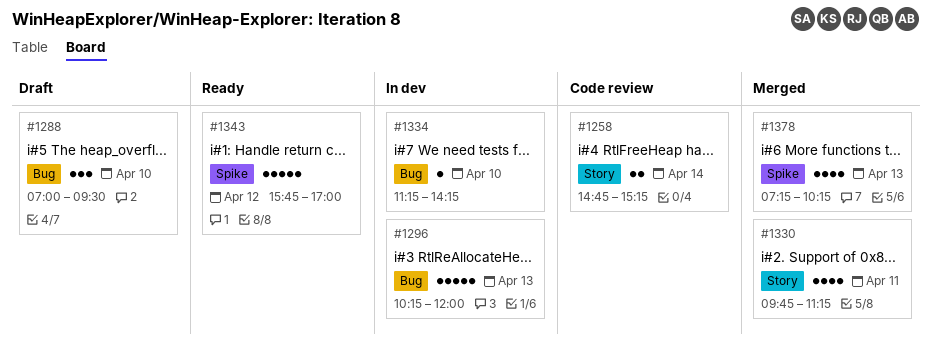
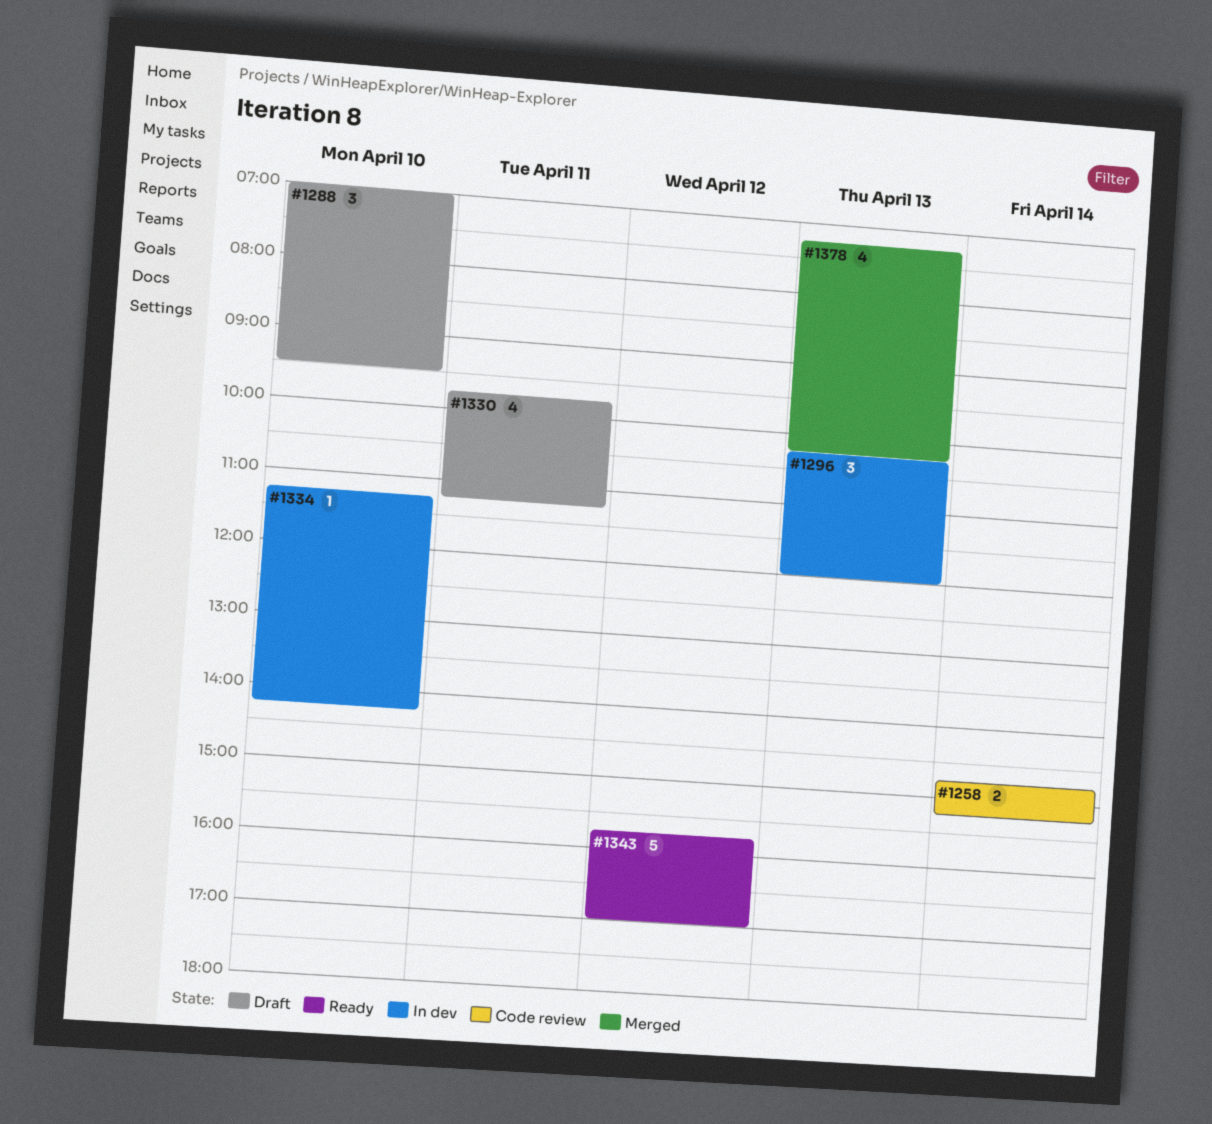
#1296, estimate: 5 -> 3
#1330, status: Merged -> Draft

